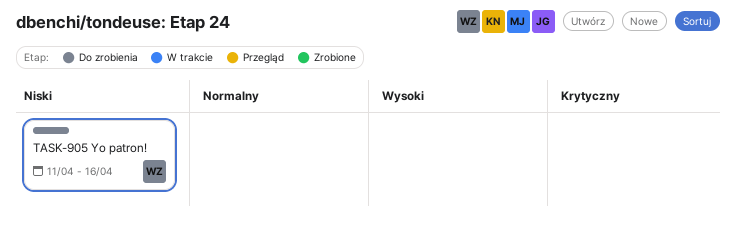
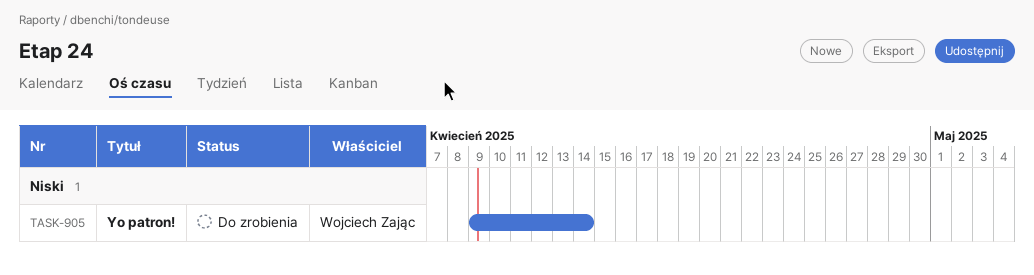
TASK-905, start: Apr 11 -> Apr 9
TASK-905, due: Apr 16 -> Apr 14

